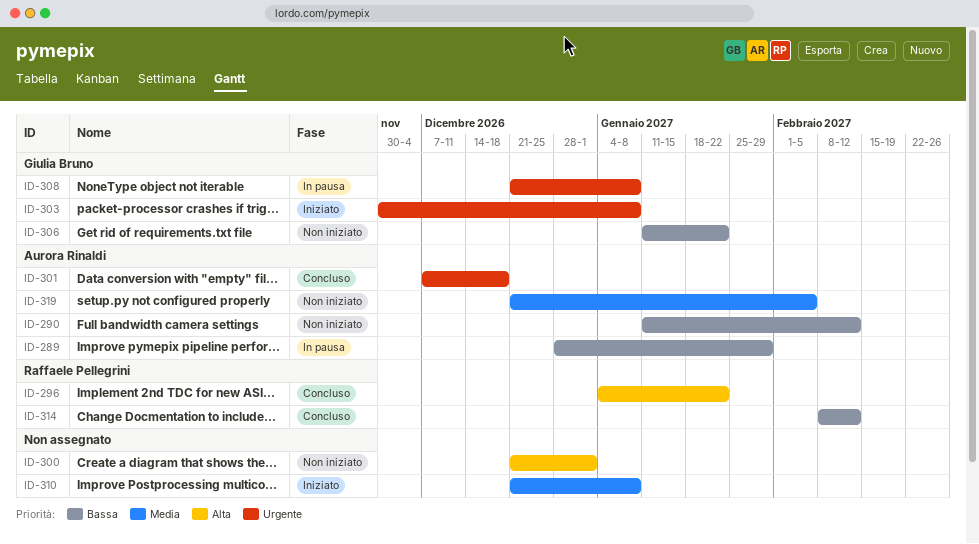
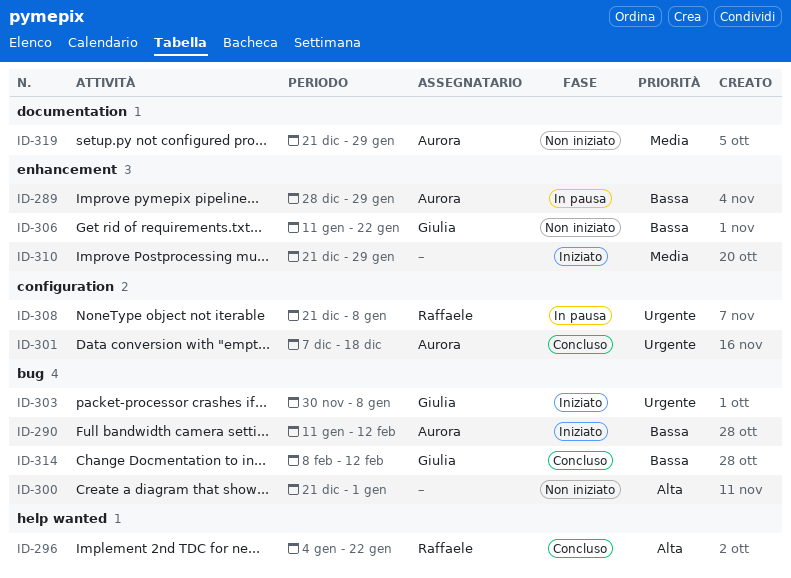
ID-290, status: Non iniziato -> Iniziato
ID-308, owner: Giulia Bruno -> Raffaele Pellegrini
ID-310, due: Jan 8 -> Jan 29
ID-314, owner: Raffaele Pellegrini -> Giulia Bruno
ID-319, due: Feb 5 -> Jan 29

